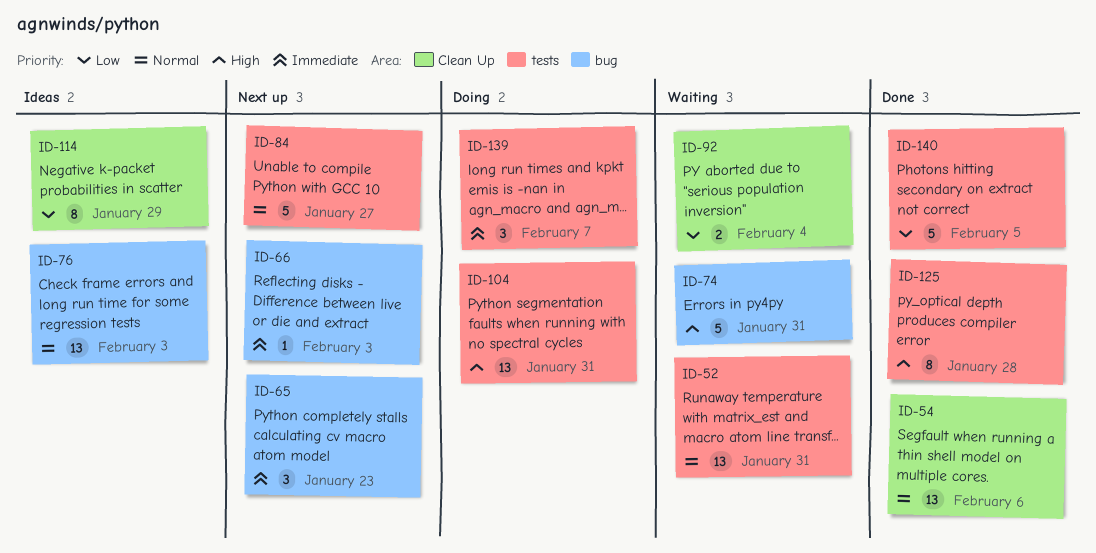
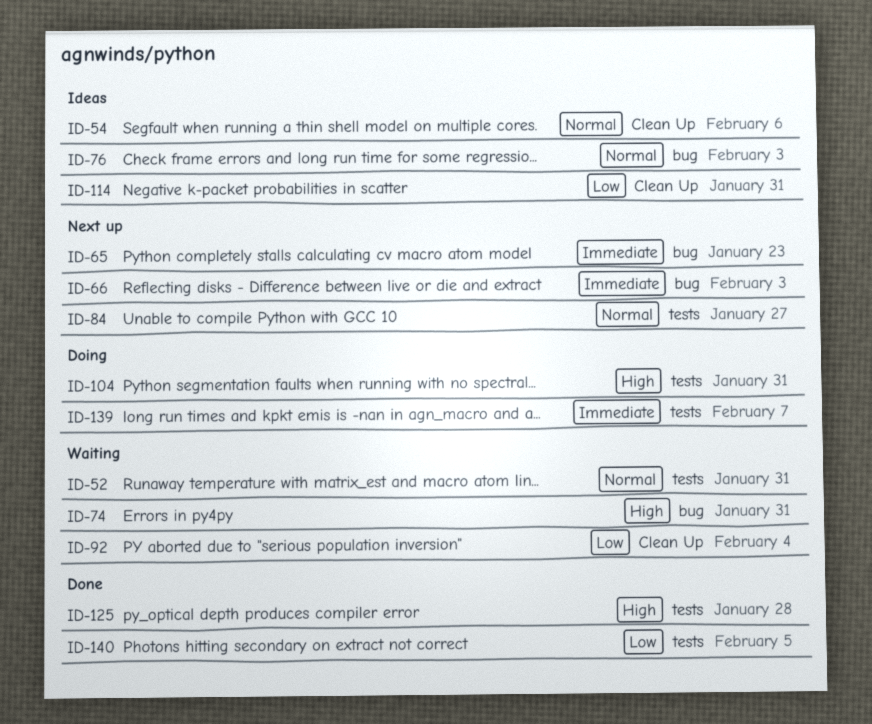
ID-54, status: Done -> Ideas
ID-114, due: Jan 29 -> Jan 31

